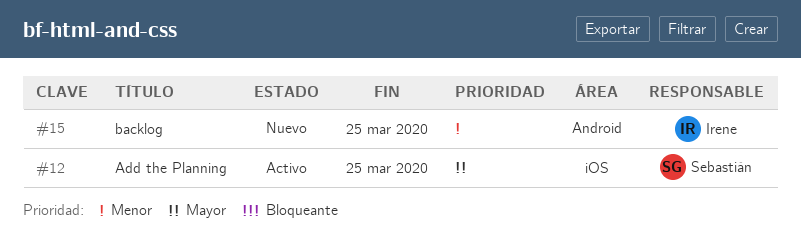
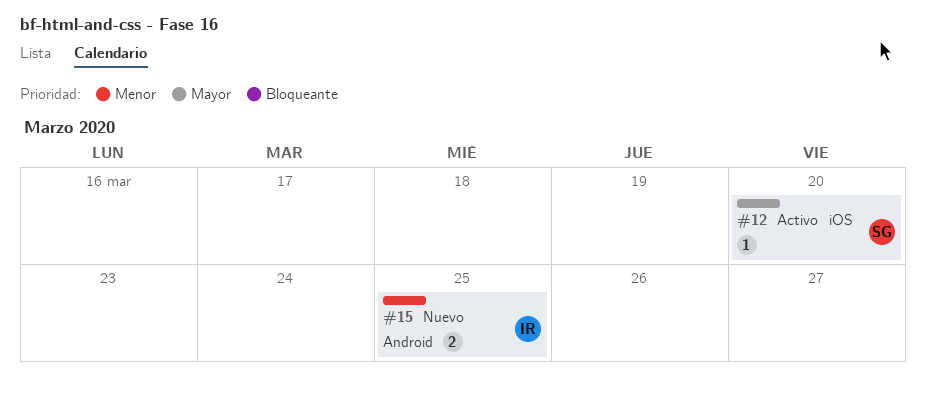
#12, due: Mar 25 -> Mar 20

